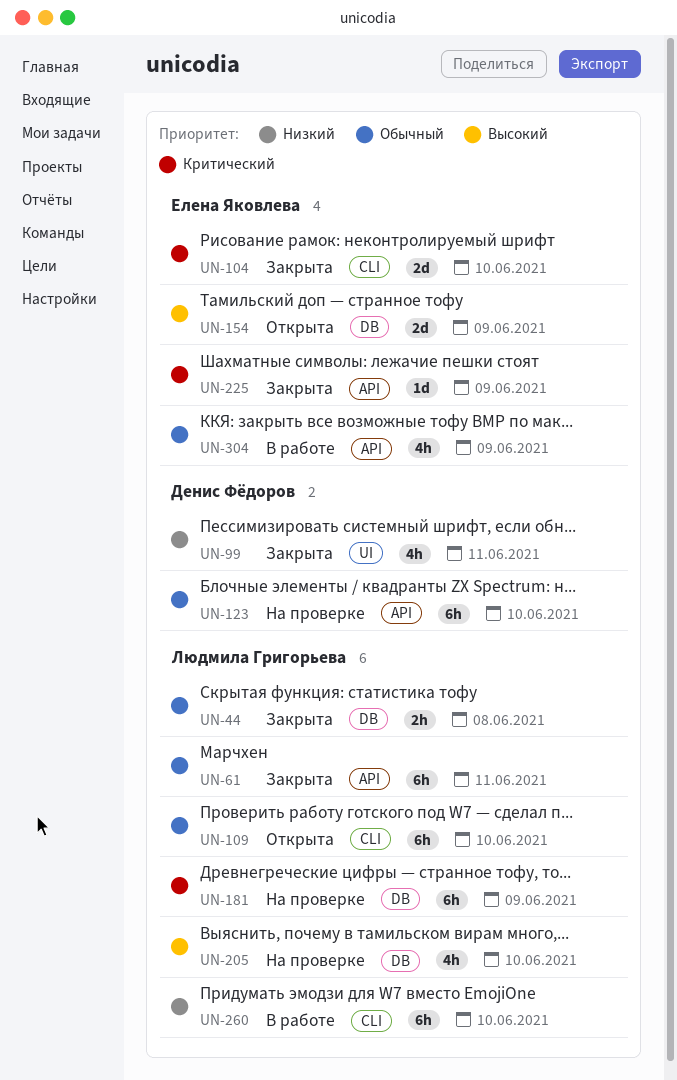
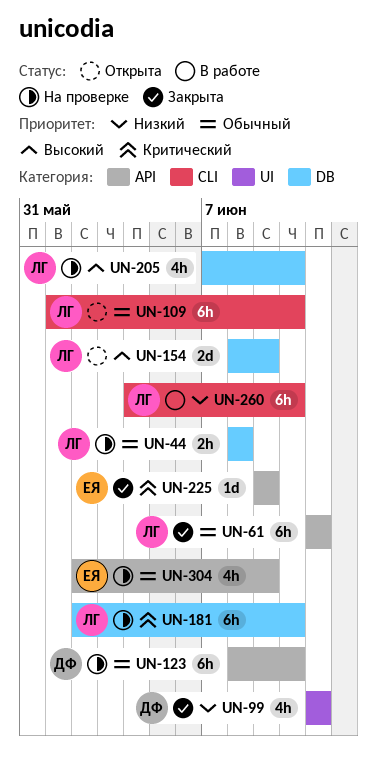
UN-44, status: Закрыта -> На проверке
UN-104: present -> none
UN-154, owner: Елена Яковлева -> Людмила Григорьева
UN-181, due: Jun 9 -> Jun 10
UN-304, status: В работе -> На проверке

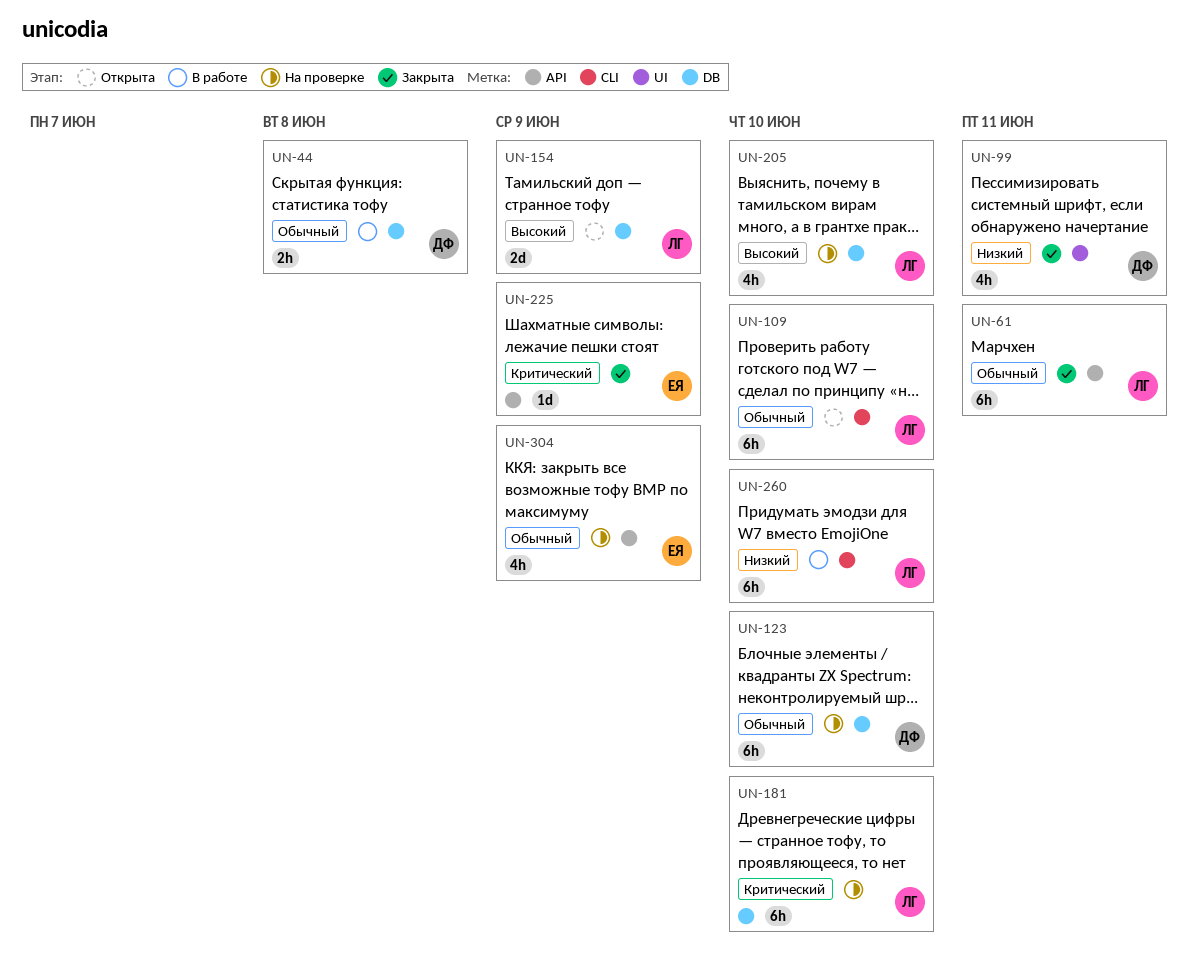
UN-44, status: На проверке -> В работе
UN-44, owner: ЛГ -> ДФ
UN-123, label: API -> DB

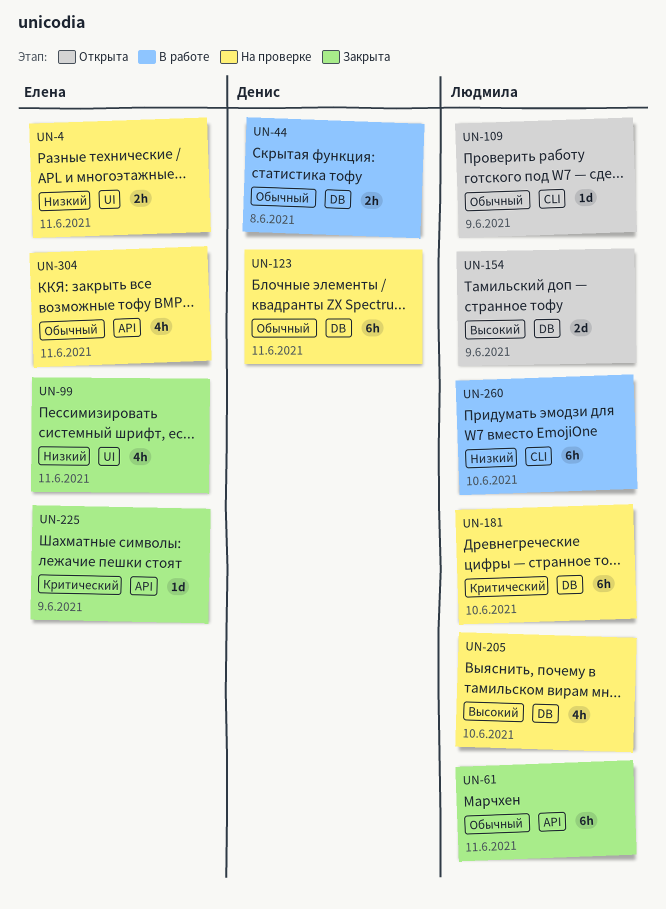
UN-4: none -> present
UN-99, owner: Денис -> Елена
UN-109, estimate: 6h -> 1d
UN-109, due: Jun 10 -> Jun 9
UN-123, due: Jun 10 -> Jun 11
UN-304, due: Jun 9 -> Jun 11

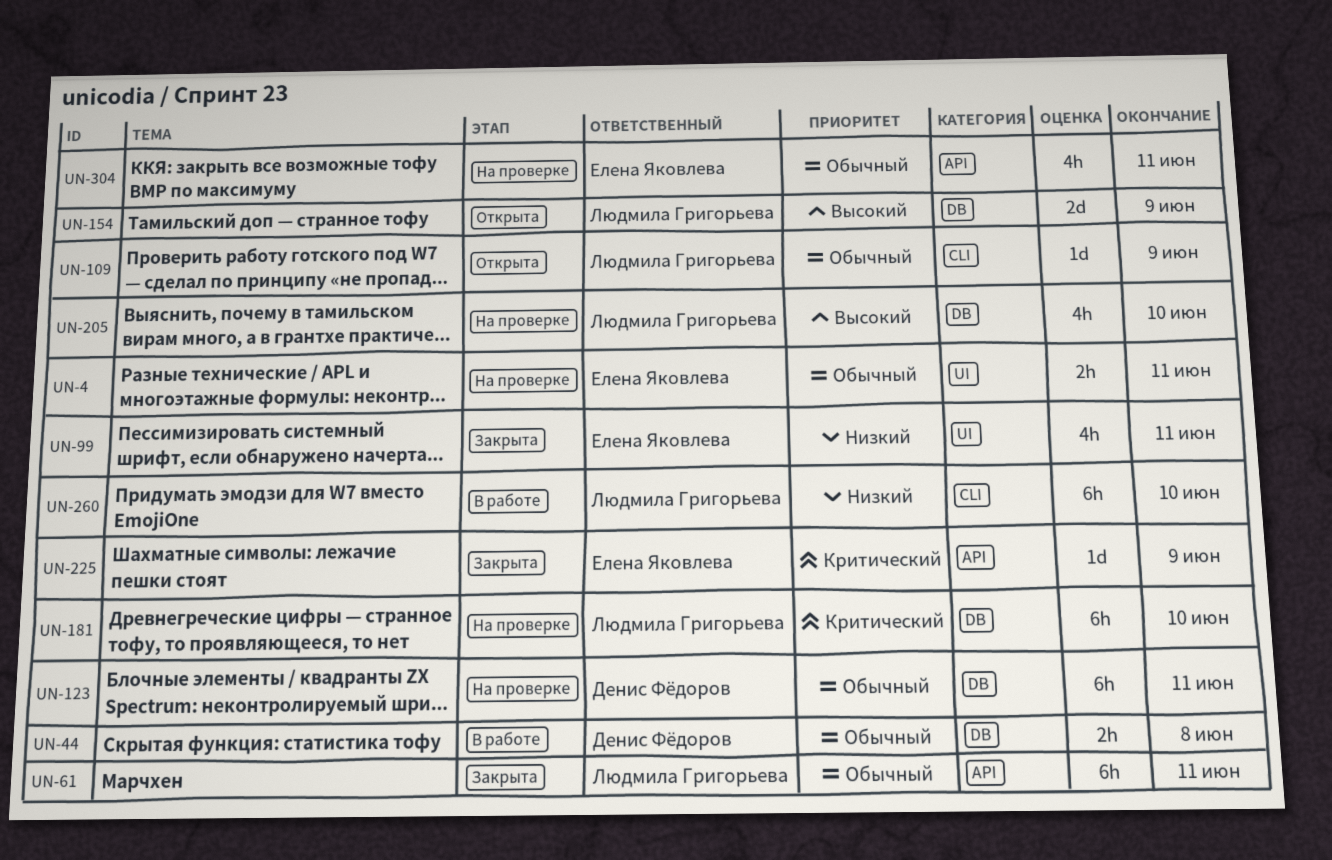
UN-4, priority: Низкий -> Обычный

